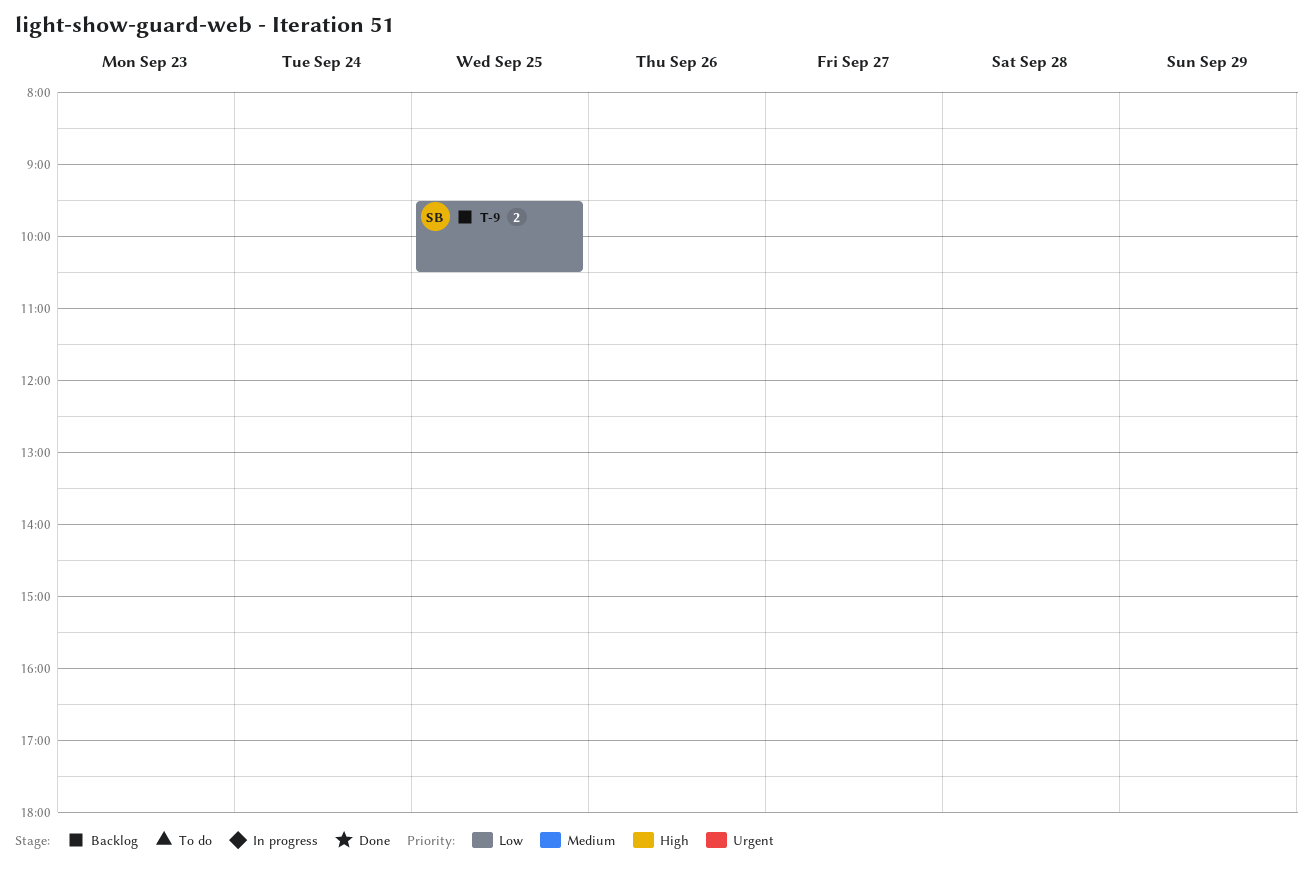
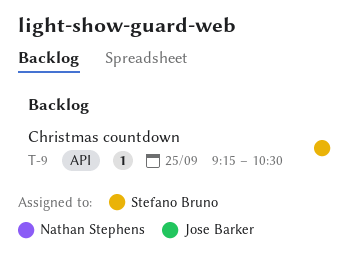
T-9, estimate: 2 -> 1
T-9, begins: 09:30 -> 09:15

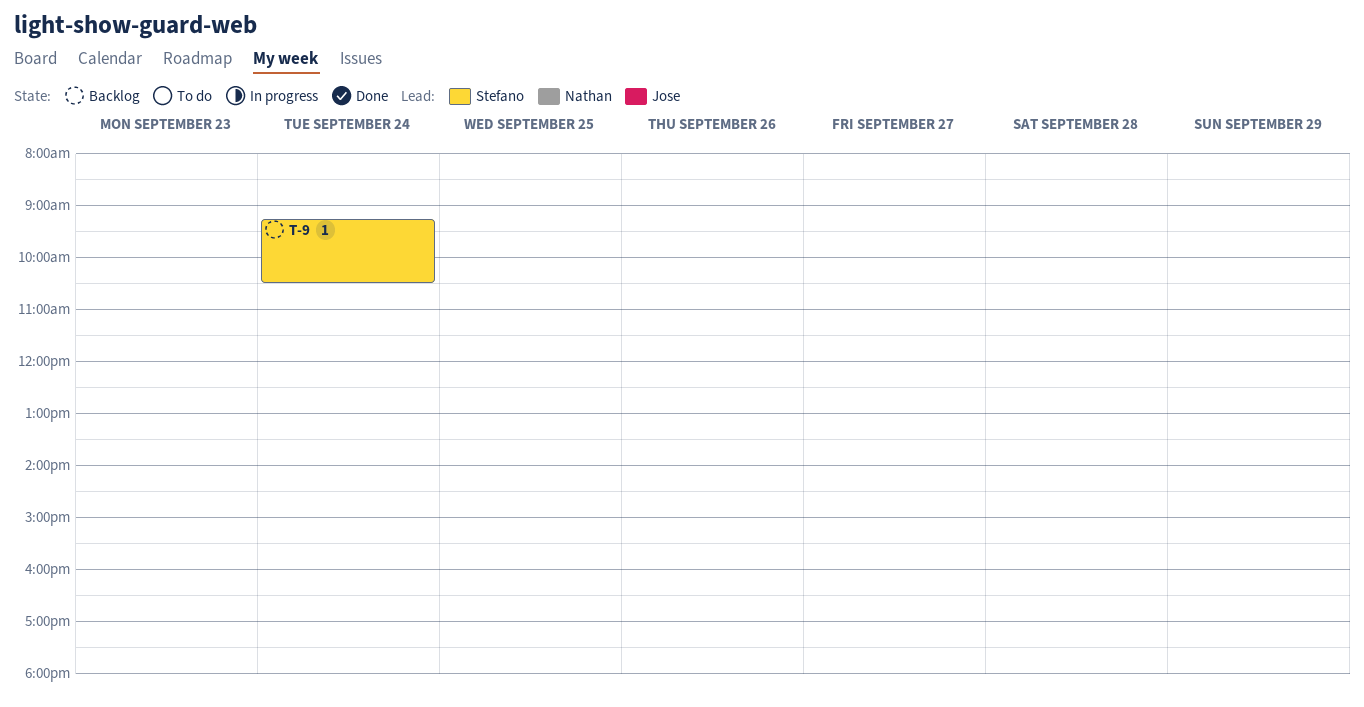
T-9, day: Sep 25 -> Sep 24

